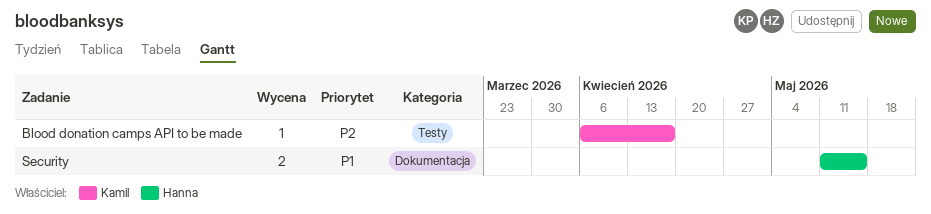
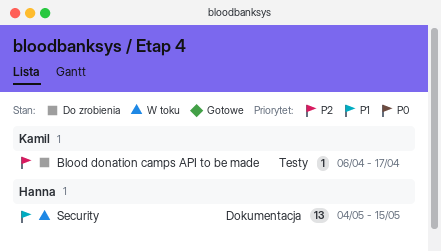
Security, estimate: 2 -> 13
Security, start: May 11 -> May 4

